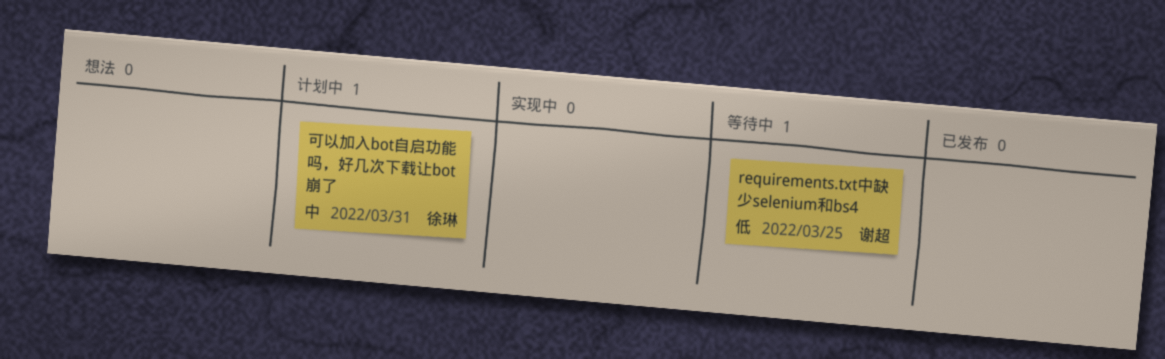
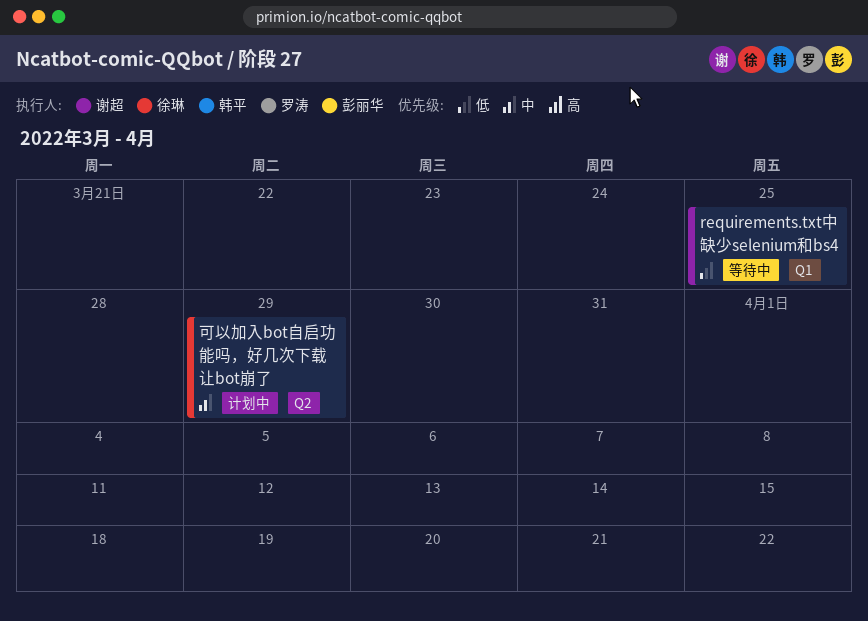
可以加入bot自启功能吗，好几次下载让bot崩了, due: Mar 31 -> Mar 29

